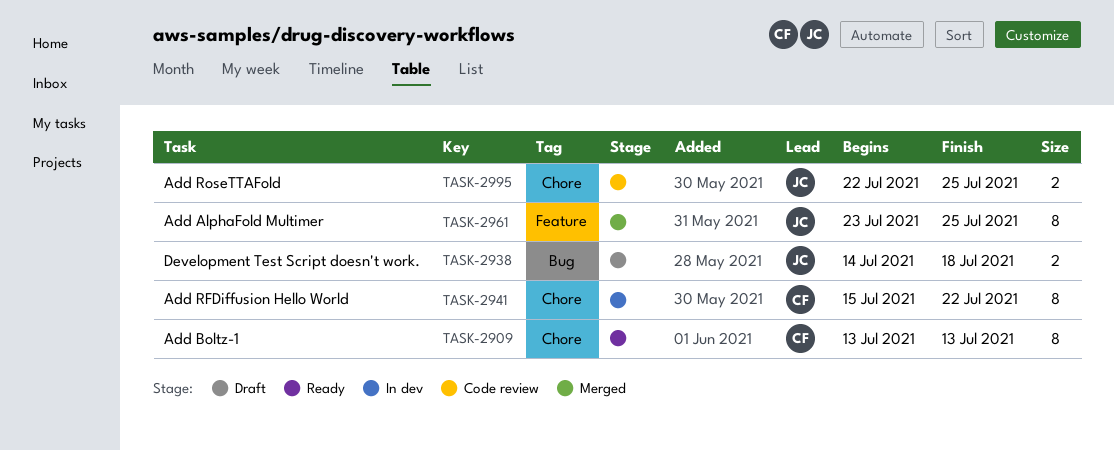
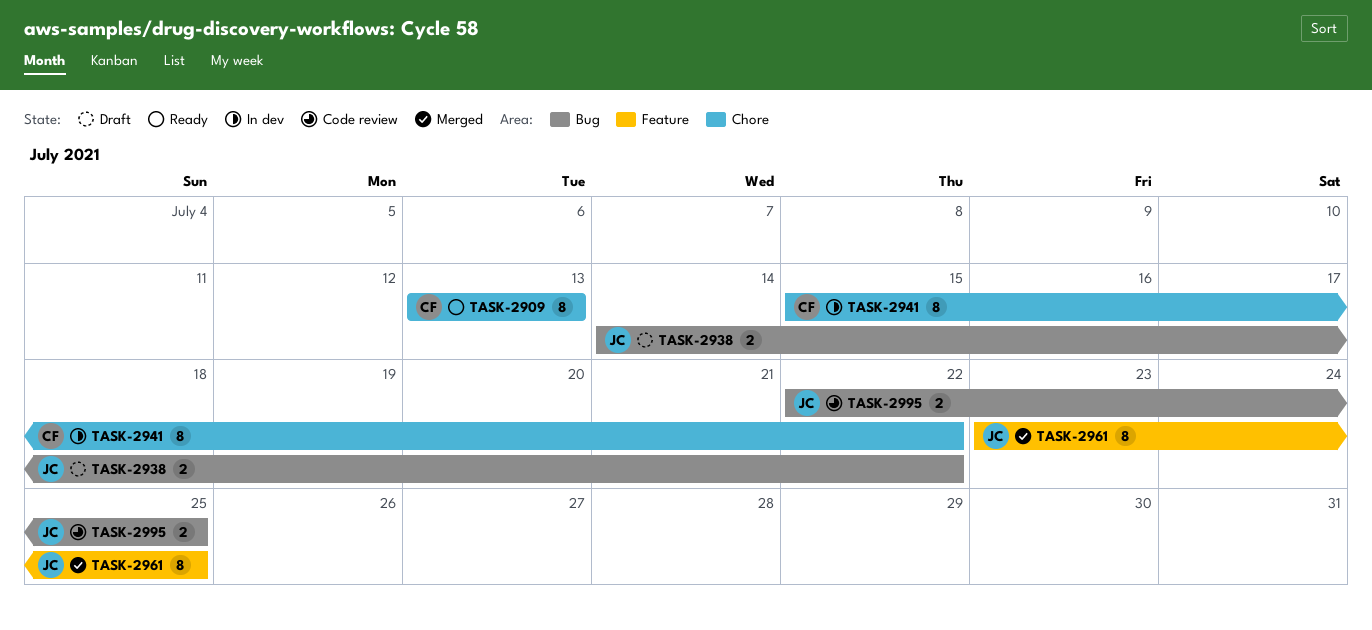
TASK-2938, due: Jul 18 -> Jul 22
TASK-2995, label: Chore -> Bug

